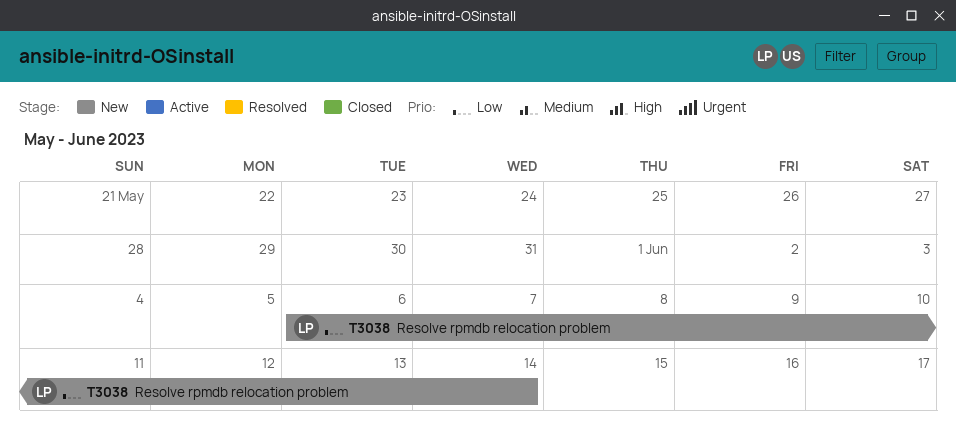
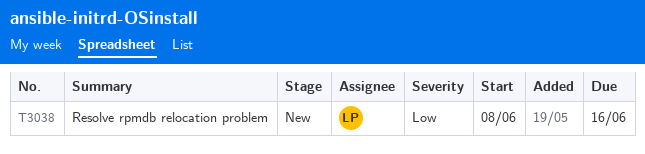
T3038, start: Jun 6 -> Jun 8
T3038, due: Jun 14 -> Jun 16

